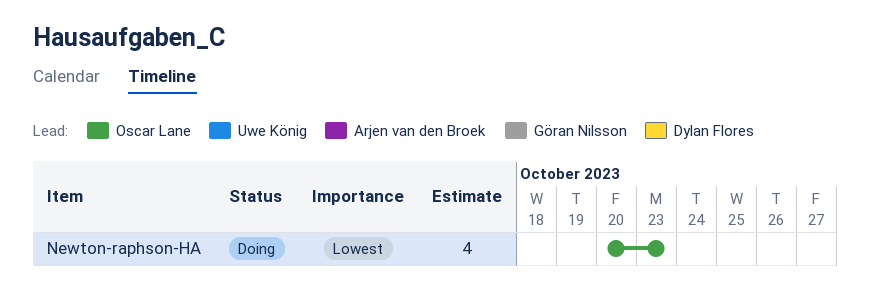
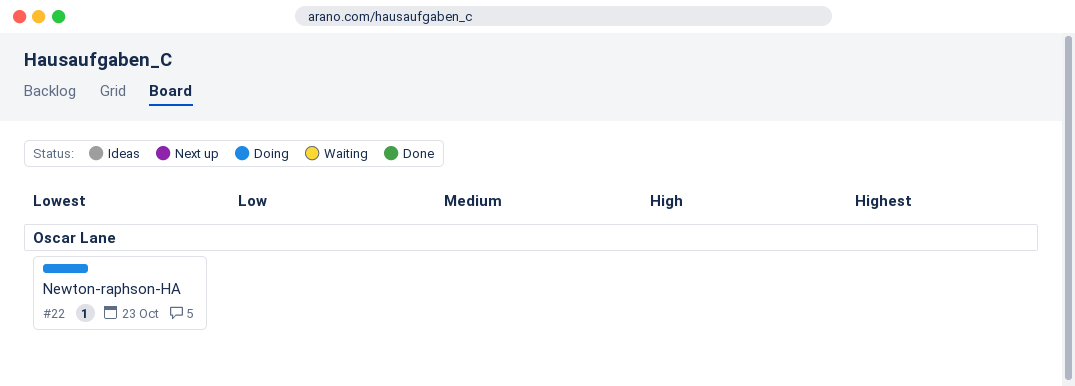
Newton-raphson-HA, estimate: 4 -> 1

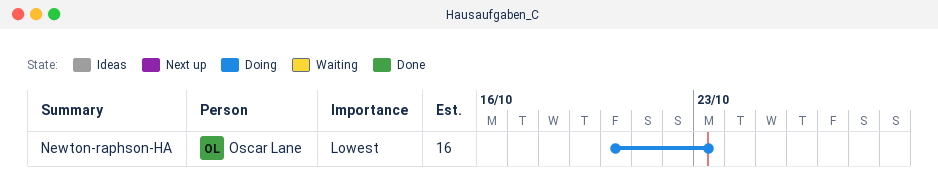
Newton-raphson-HA, estimate: 1 -> 16

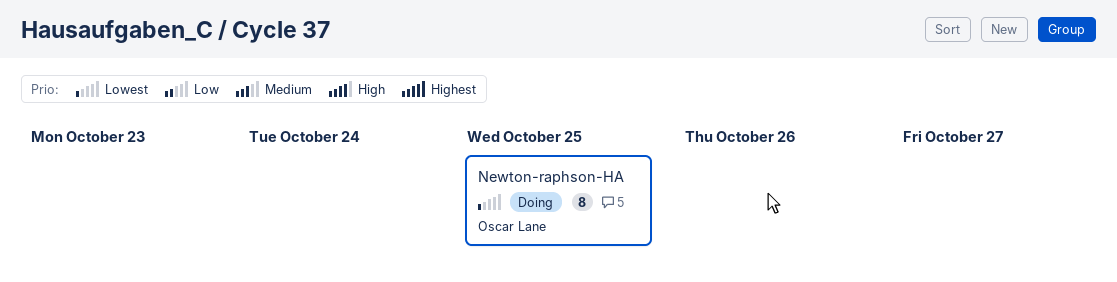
Newton-raphson-HA, estimate: 16 -> 8
Newton-raphson-HA, due: Oct 23 -> Oct 25

